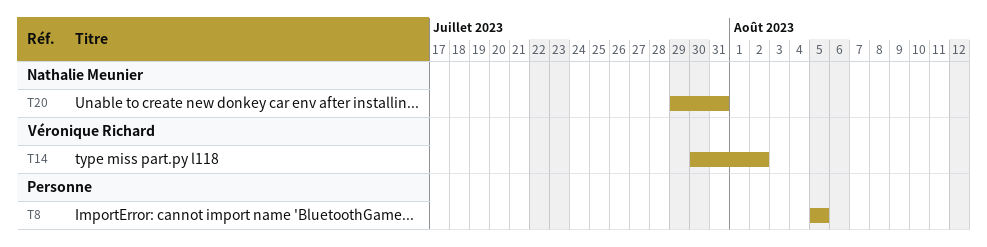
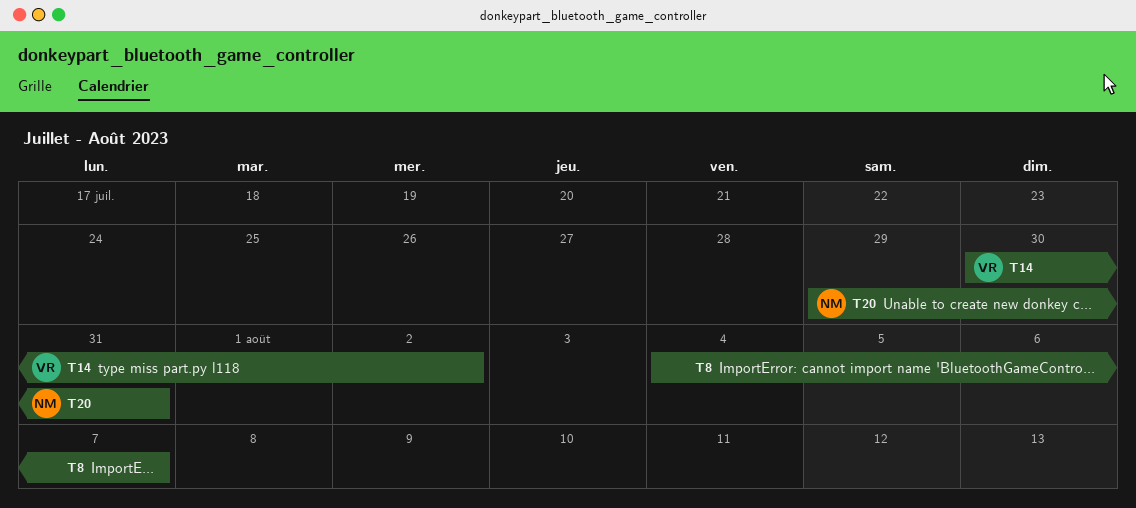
T8, start: Aug 5 -> Aug 4
T8, due: Aug 5 -> Aug 7

